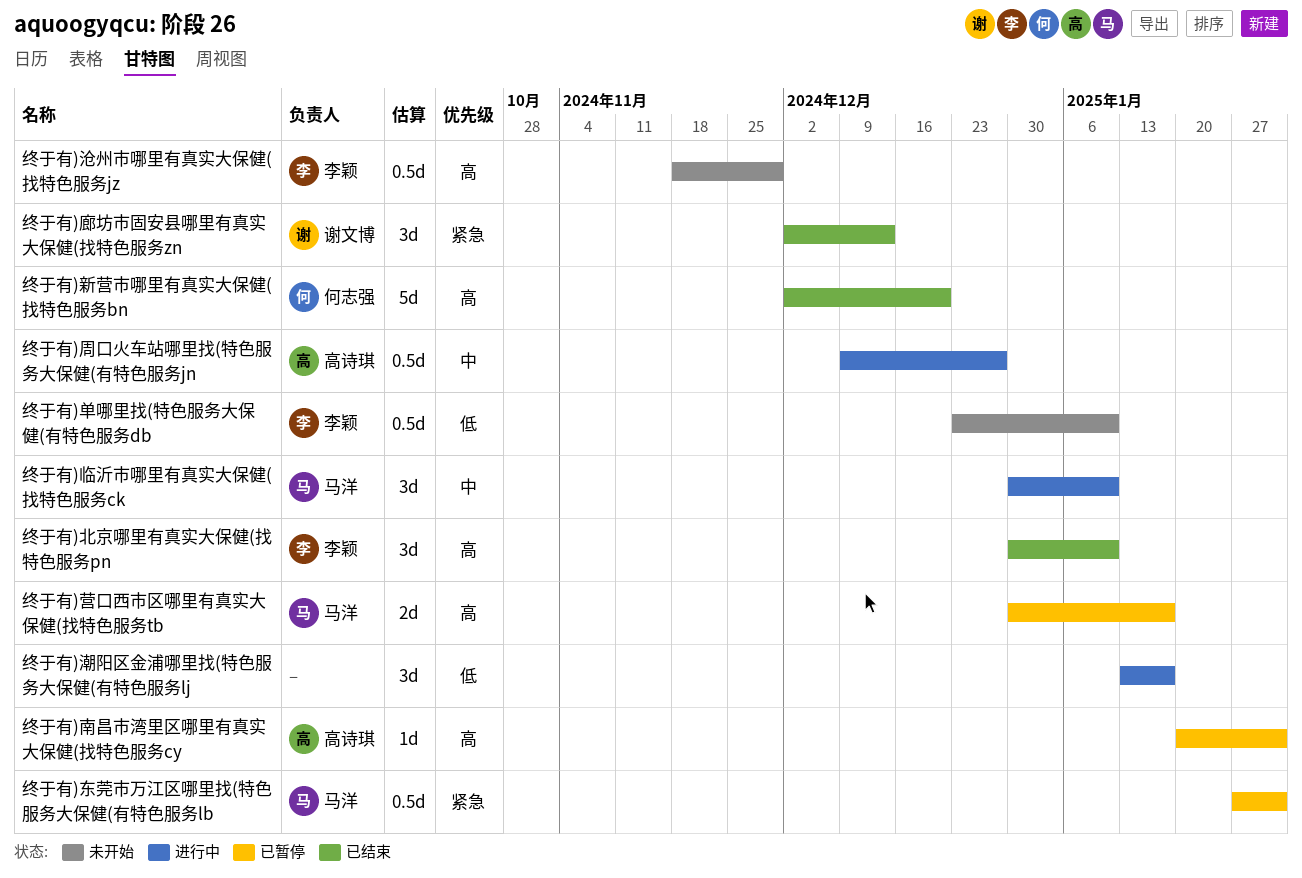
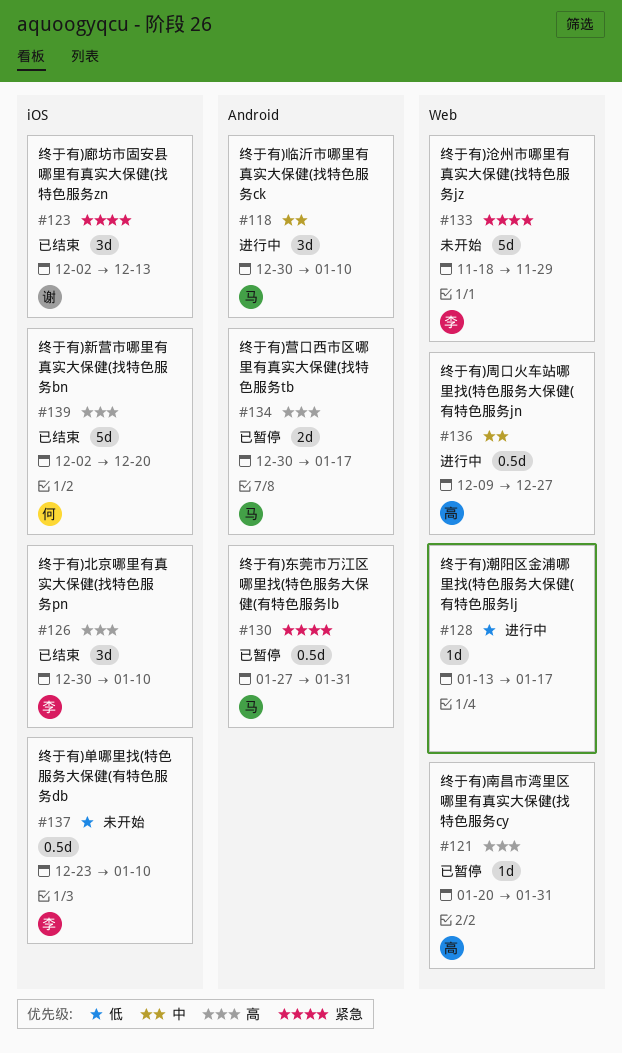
终于有)沧州市哪里有真实大保健(找特色服务jz, priority: 高 -> 紧急
终于有)沧州市哪里有真实大保健(找特色服务jz, estimate: 0.5d -> 5d
终于有)潮阳区金浦哪里找(特色服务大保健(有特色服务lj, estimate: 3d -> 1d

